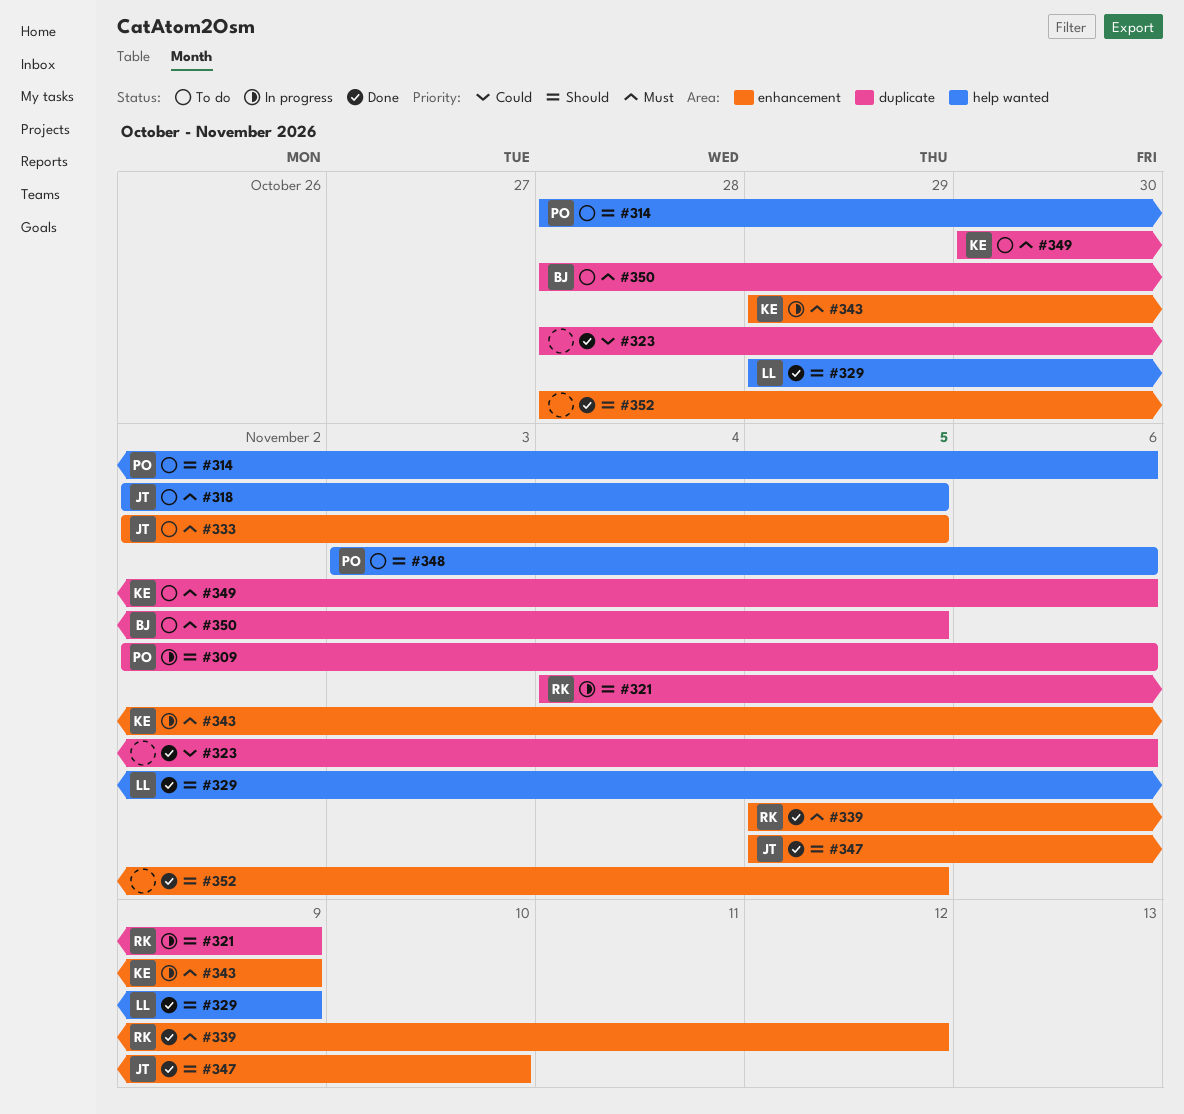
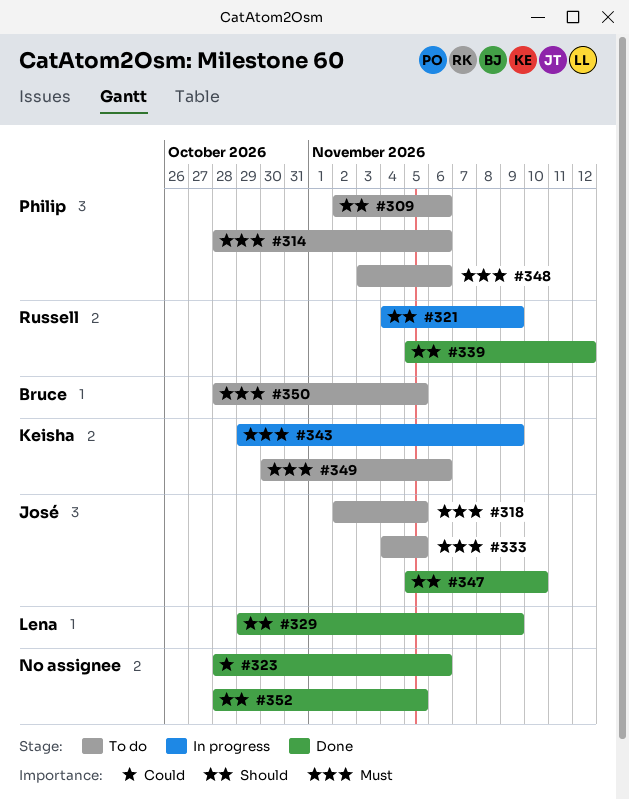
#309, status: In progress -> To do
#314, priority: Should -> Must
#333, start: Nov 2 -> Nov 4
#339, priority: Must -> Should
#348, priority: Should -> Must

